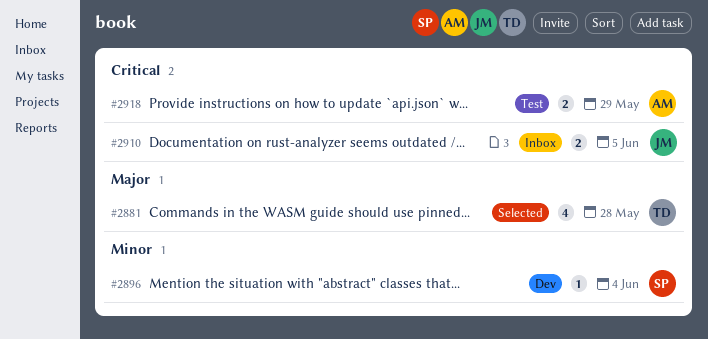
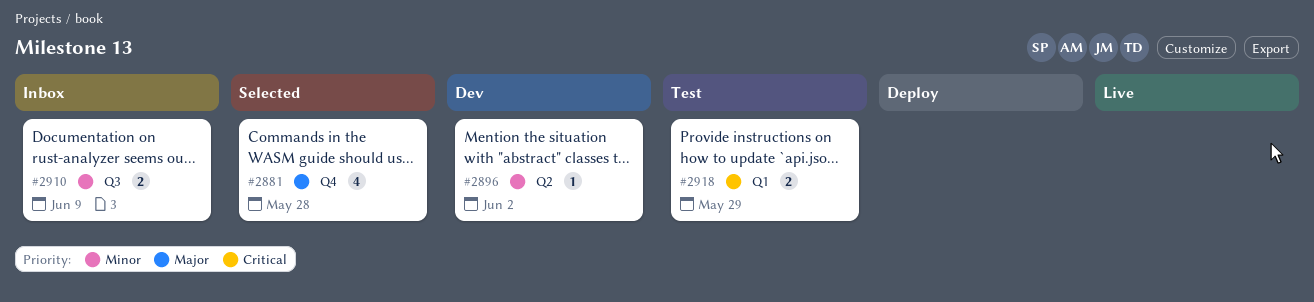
#2896, due: Jun 4 -> Jun 2
#2910, priority: Critical -> Minor
#2910, due: Jun 5 -> Jun 9

